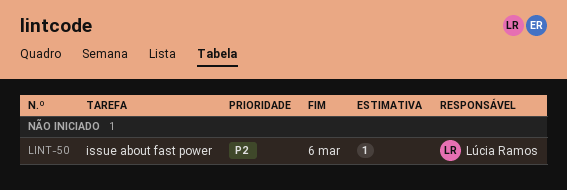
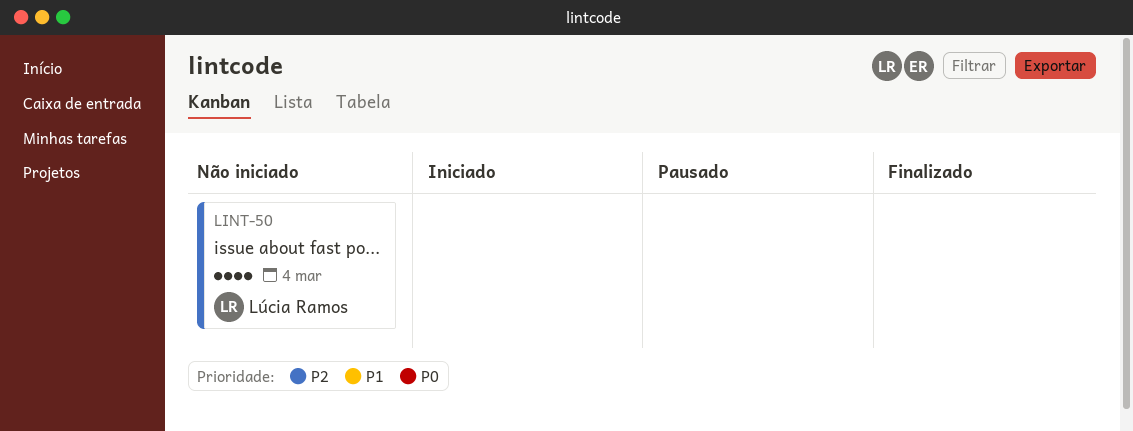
LINT-50, estimate: 1 -> 4
LINT-50, due: Mar 6 -> Mar 4

